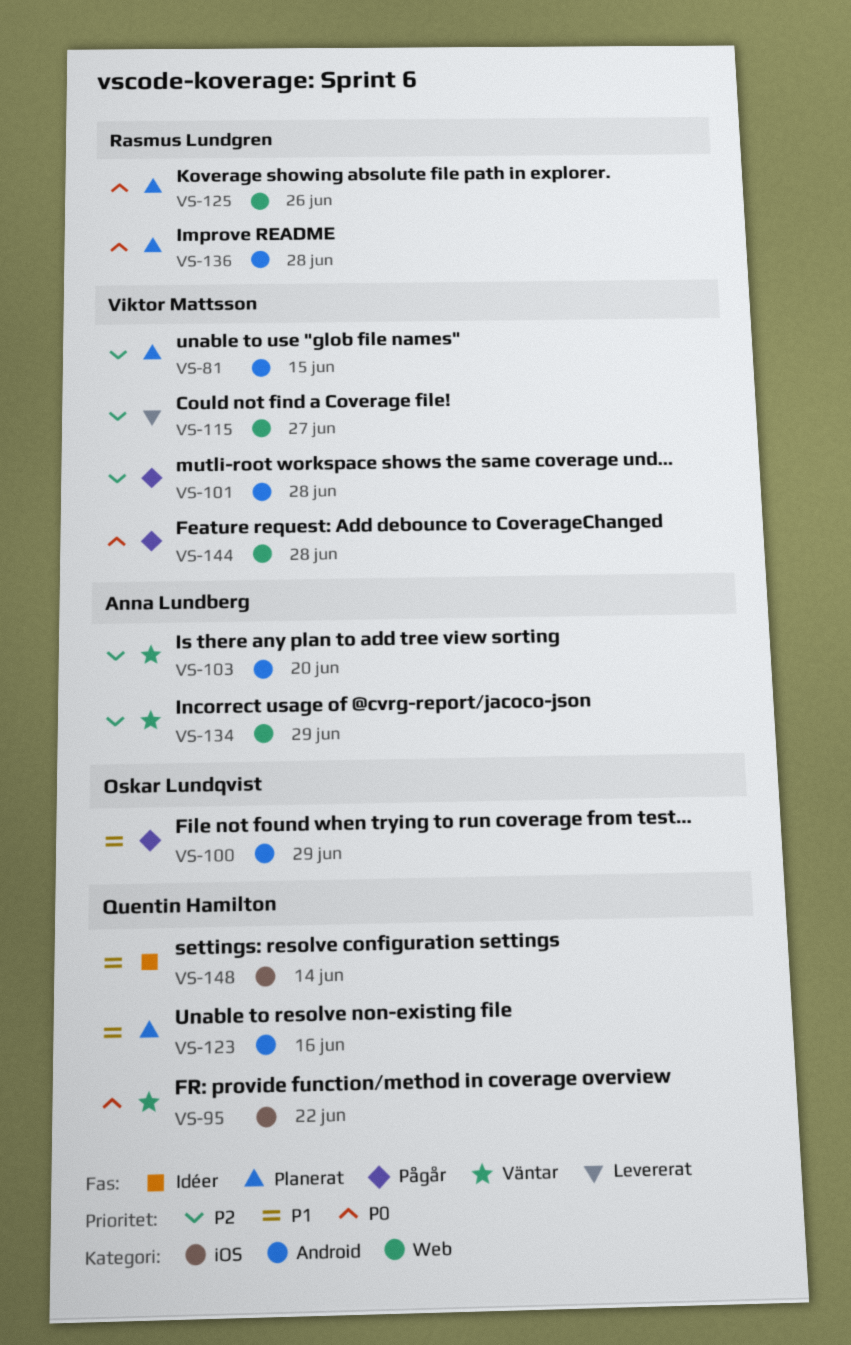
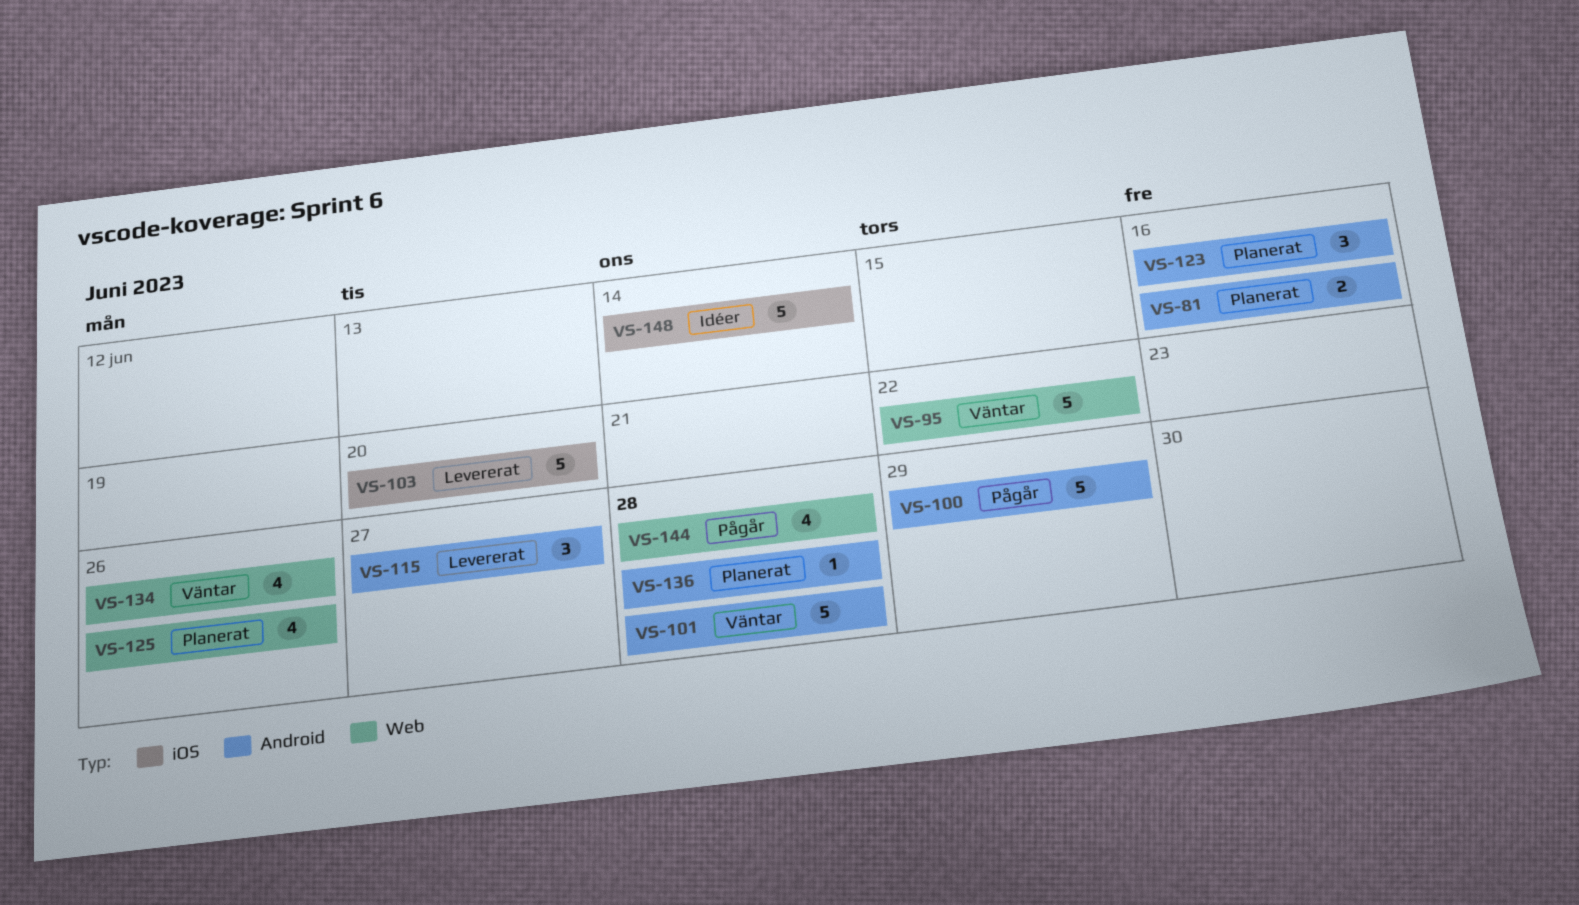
VS-81, due: Jun 15 -> Jun 16
VS-95, label: iOS -> Web
VS-101, status: Pågår -> Väntar
VS-103, status: Väntar -> Levererat
VS-103, label: Android -> iOS
VS-115, label: Web -> Android
VS-134, due: Jun 29 -> Jun 26

